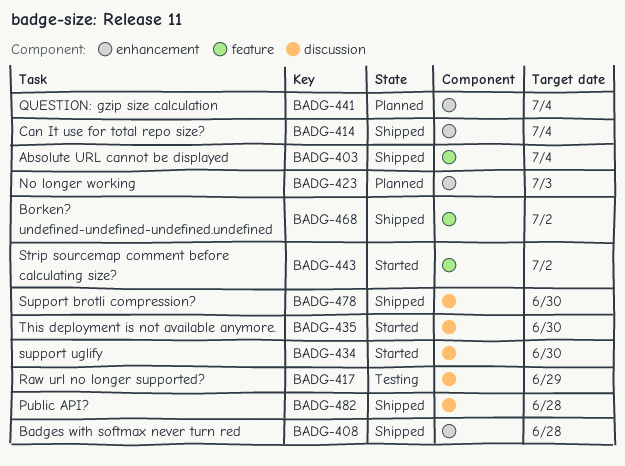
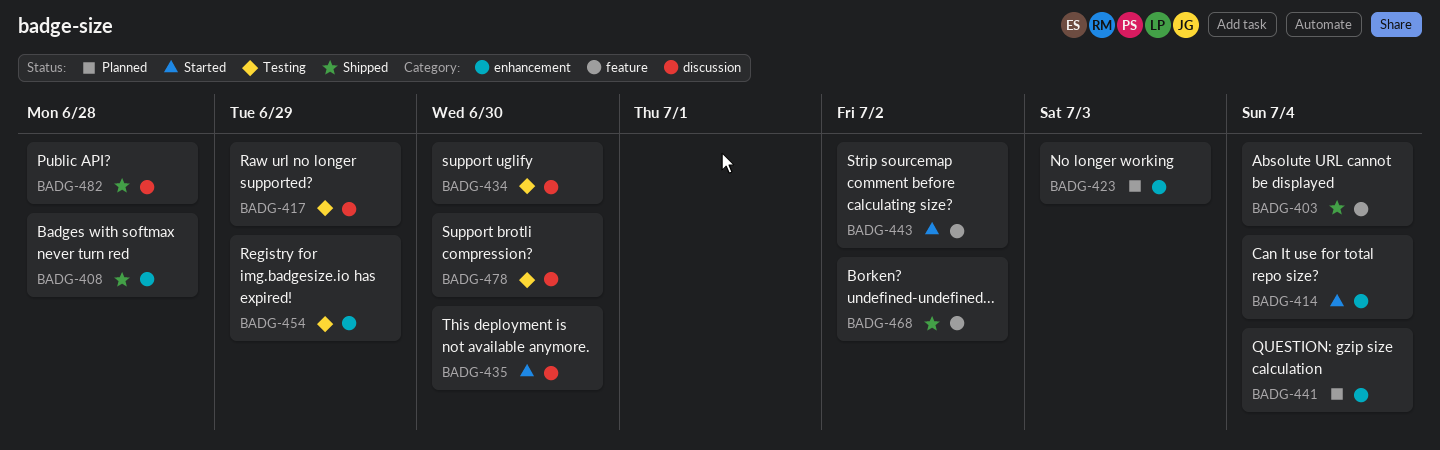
BADG-414, status: Shipped -> Started
BADG-434, status: Started -> Testing
BADG-454: none -> present
BADG-478, status: Shipped -> Testing

